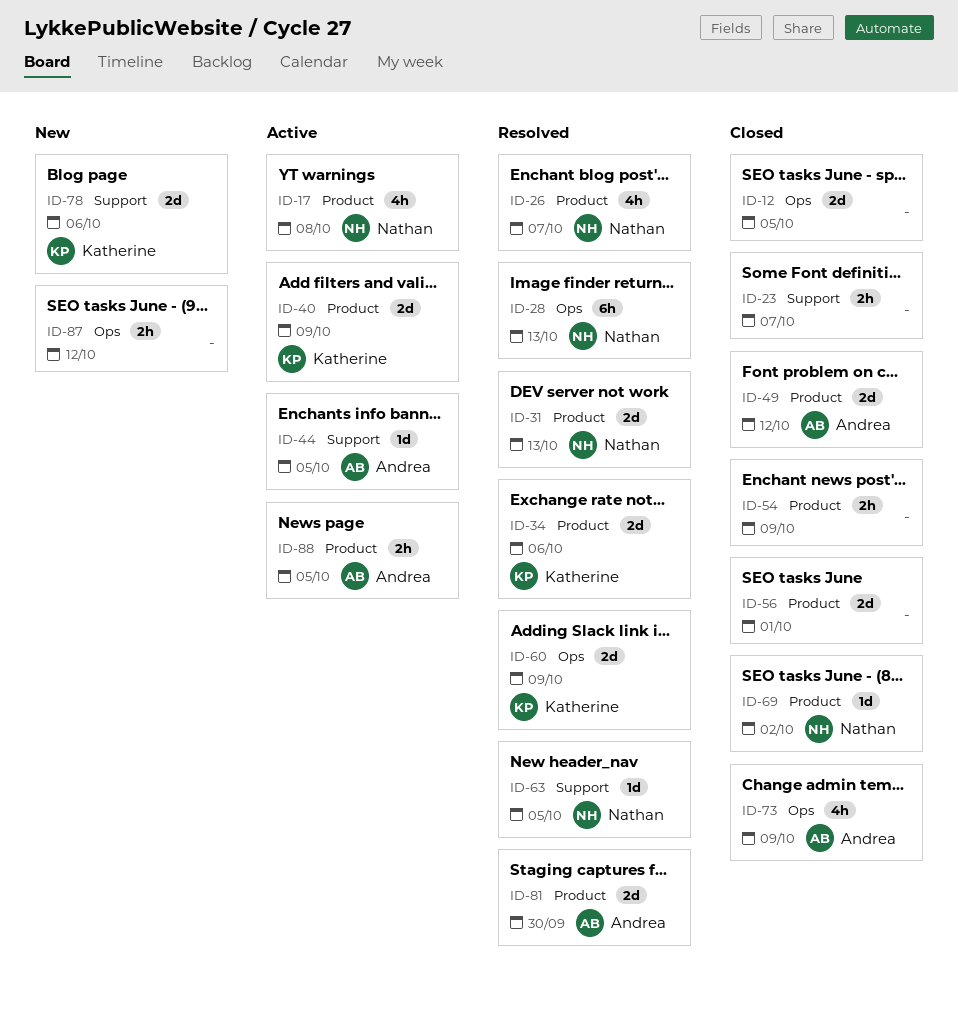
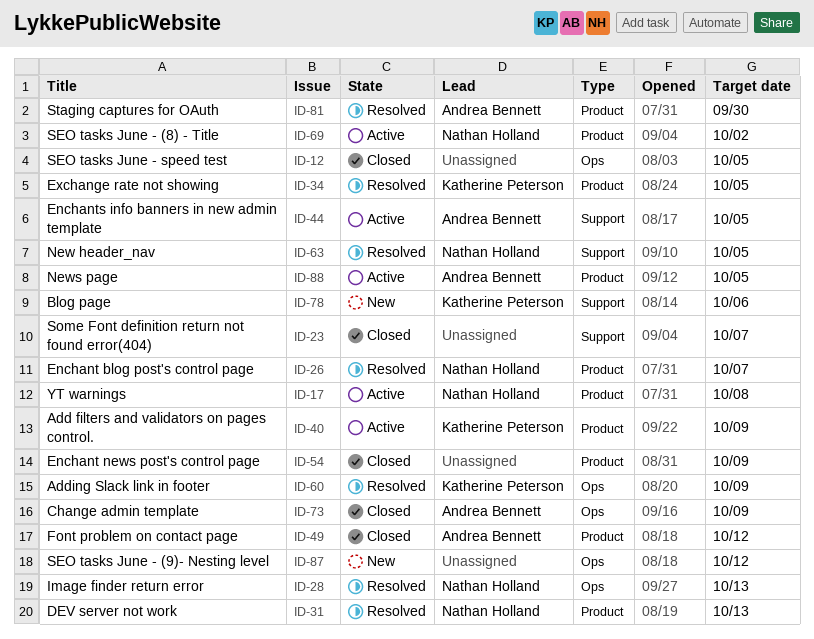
ID-34, due: Oct 6 -> Oct 5
ID-56: present -> none
ID-69, status: Closed -> Active

